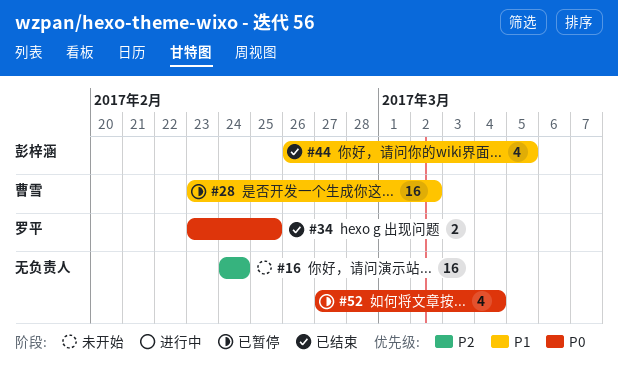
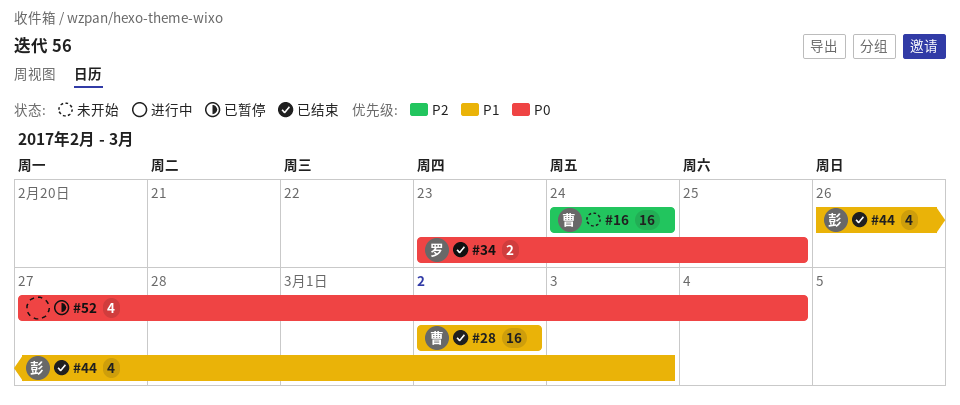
#16, owner: none -> 曹雪
#28, status: 已暂停 -> 已结束
#28, start: Feb 23 -> Mar 2
#44, due: Mar 5 -> Mar 3

